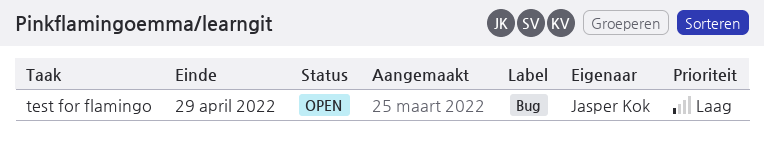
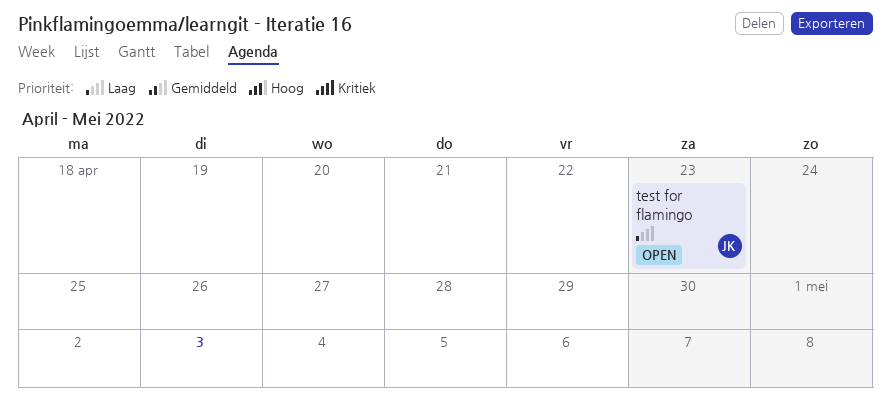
test for flamingo, due: Apr 29 -> Apr 23

